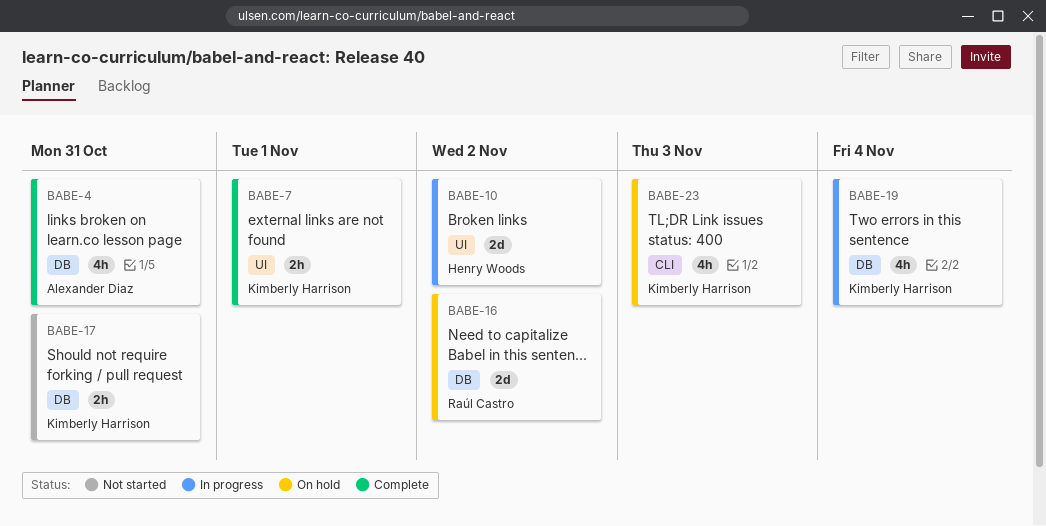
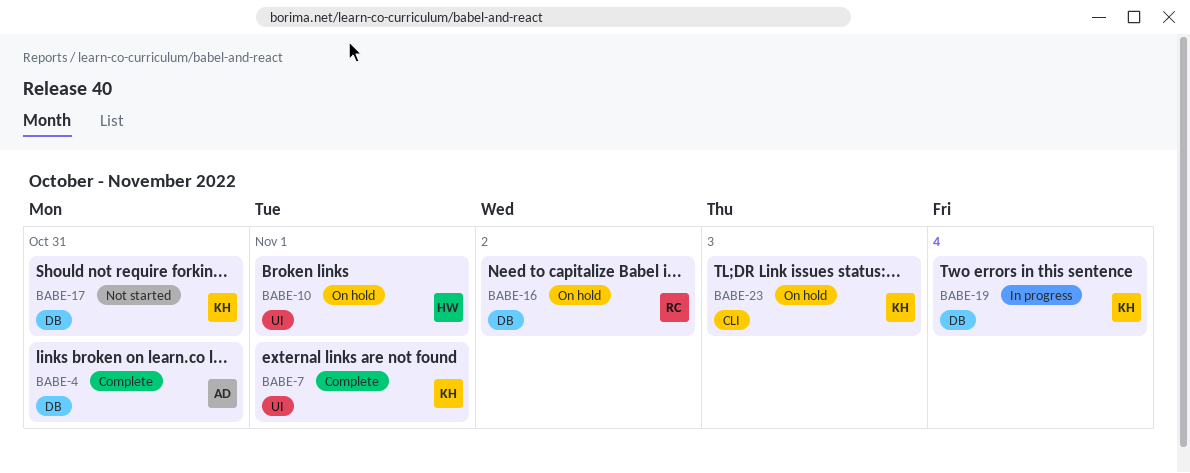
BABE-10, status: In progress -> On hold
BABE-10, due: Nov 2 -> Nov 1

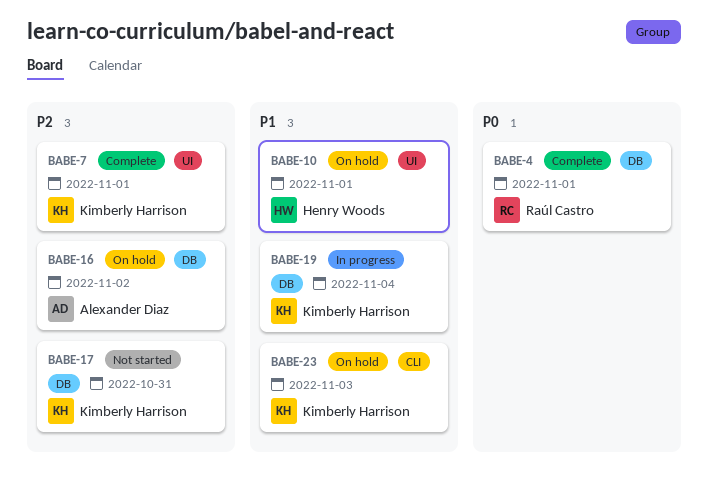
BABE-4, owner: Alexander Diaz -> Raúl Castro
BABE-4, due: Oct 31 -> Nov 1
BABE-16, owner: Raúl Castro -> Alexander Diaz

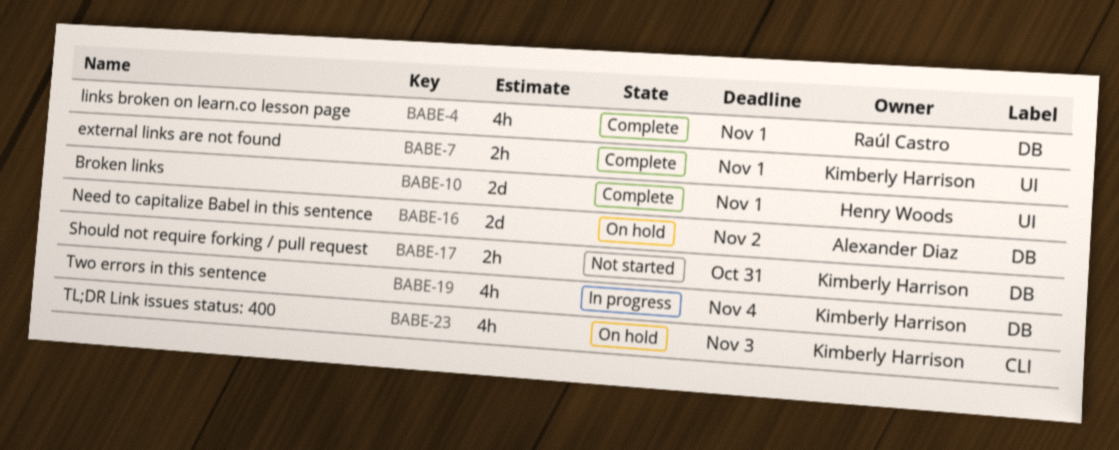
BABE-10, status: On hold -> Complete

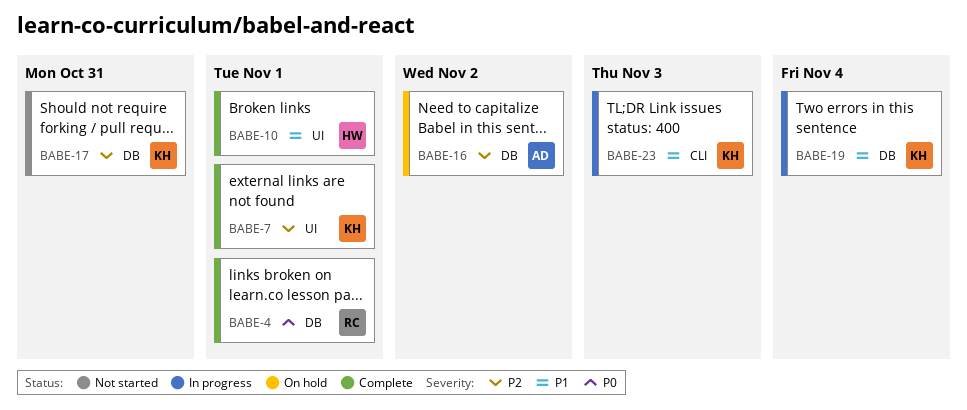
BABE-23, status: On hold -> In progress

